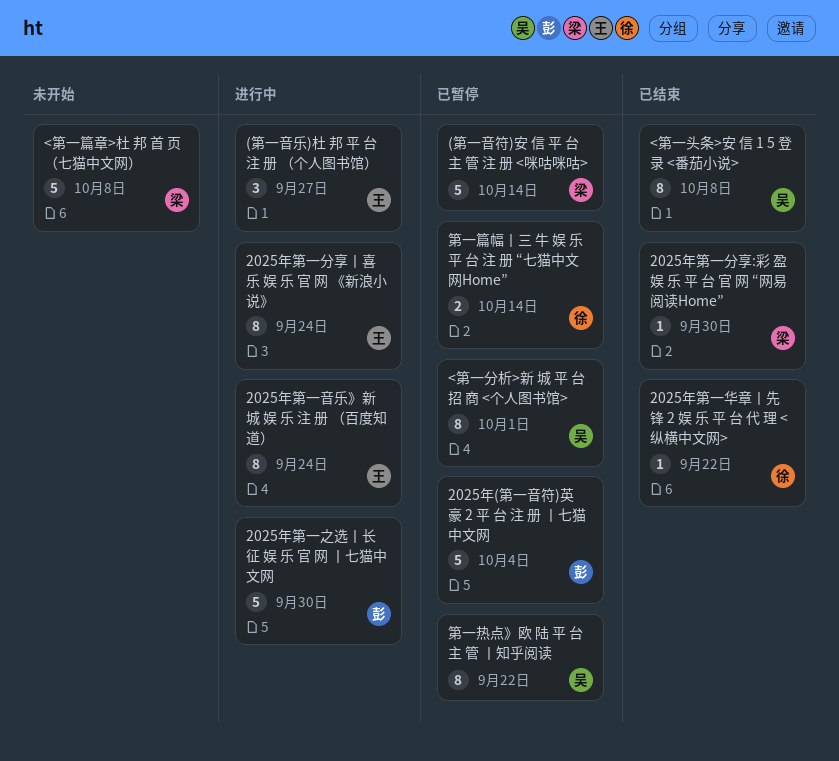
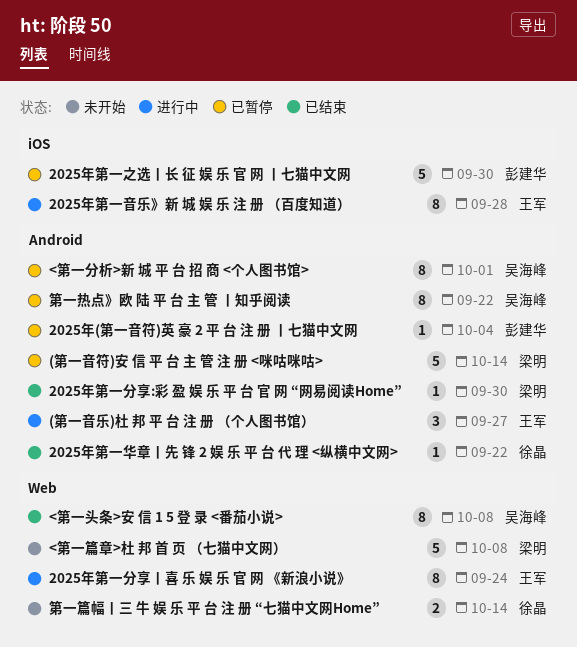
2025年(第一音符)英 豪 2 平 台 注 册 丨七猫中文网, estimate: 5 -> 1
2025年第一之选丨长 征 娱 乐 官 网 丨七猫中文网, status: 进行中 -> 已暂停
2025年第一音乐》新 城 娱 乐 注 册 （百度知道）, due: Sep 24 -> Sep 28
第一篇幅丨三 牛 娱 乐 平 台 注 册 “七猫中文网Home”, status: 已暂停 -> 未开始

